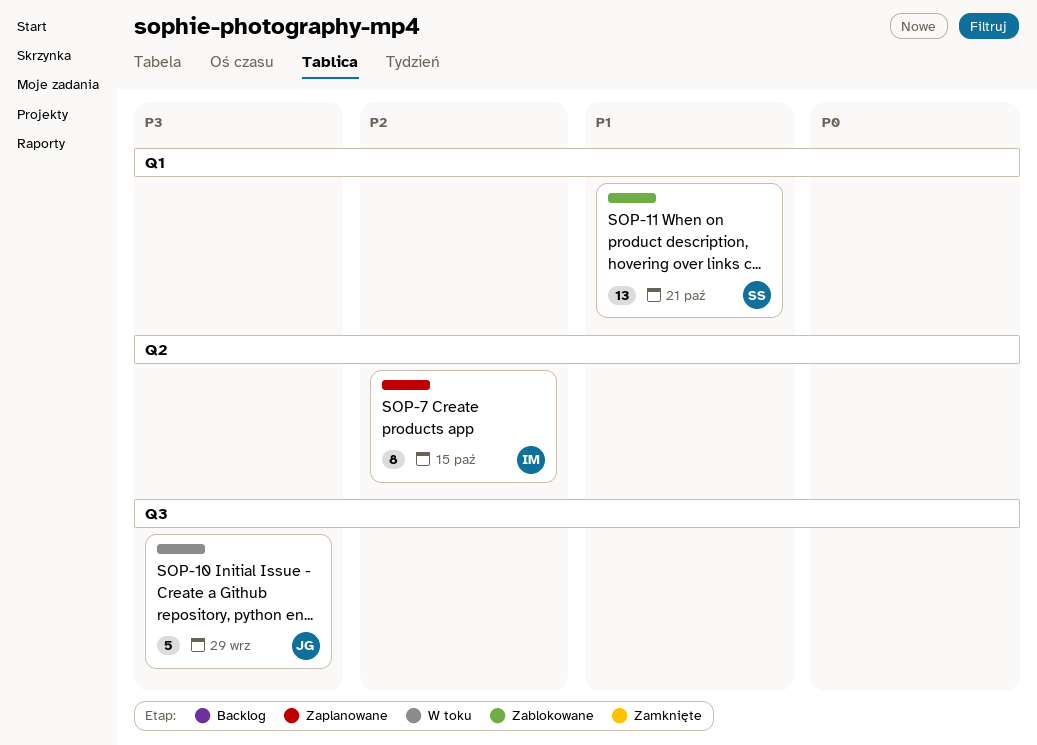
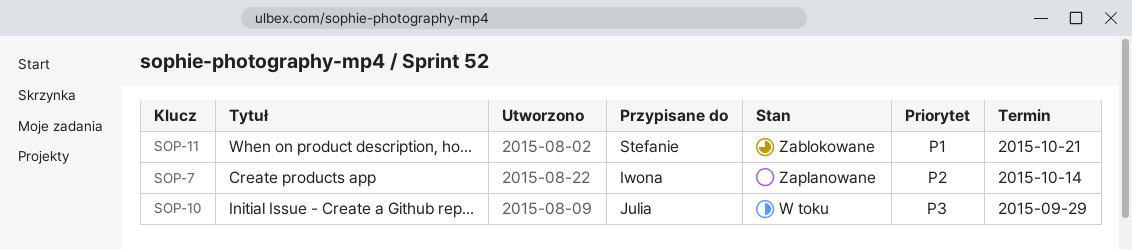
SOP-7, due: Oct 15 -> Oct 14

